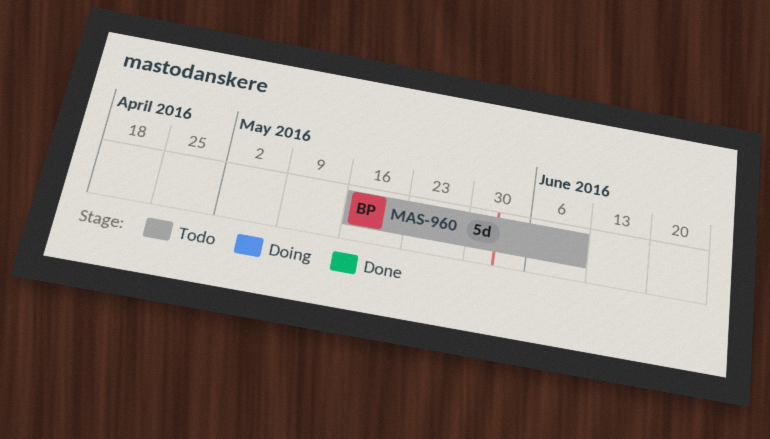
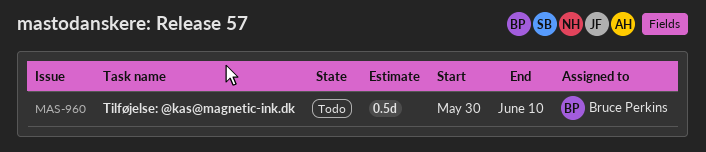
MAS-960, estimate: 5d -> 0.5d
MAS-960, start: May 16 -> May 30

